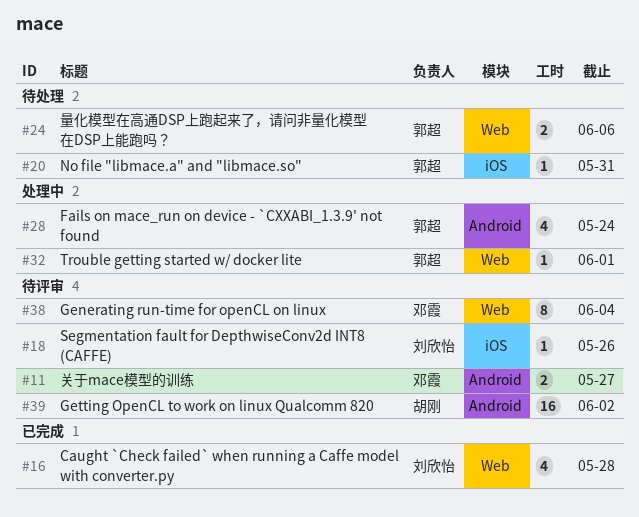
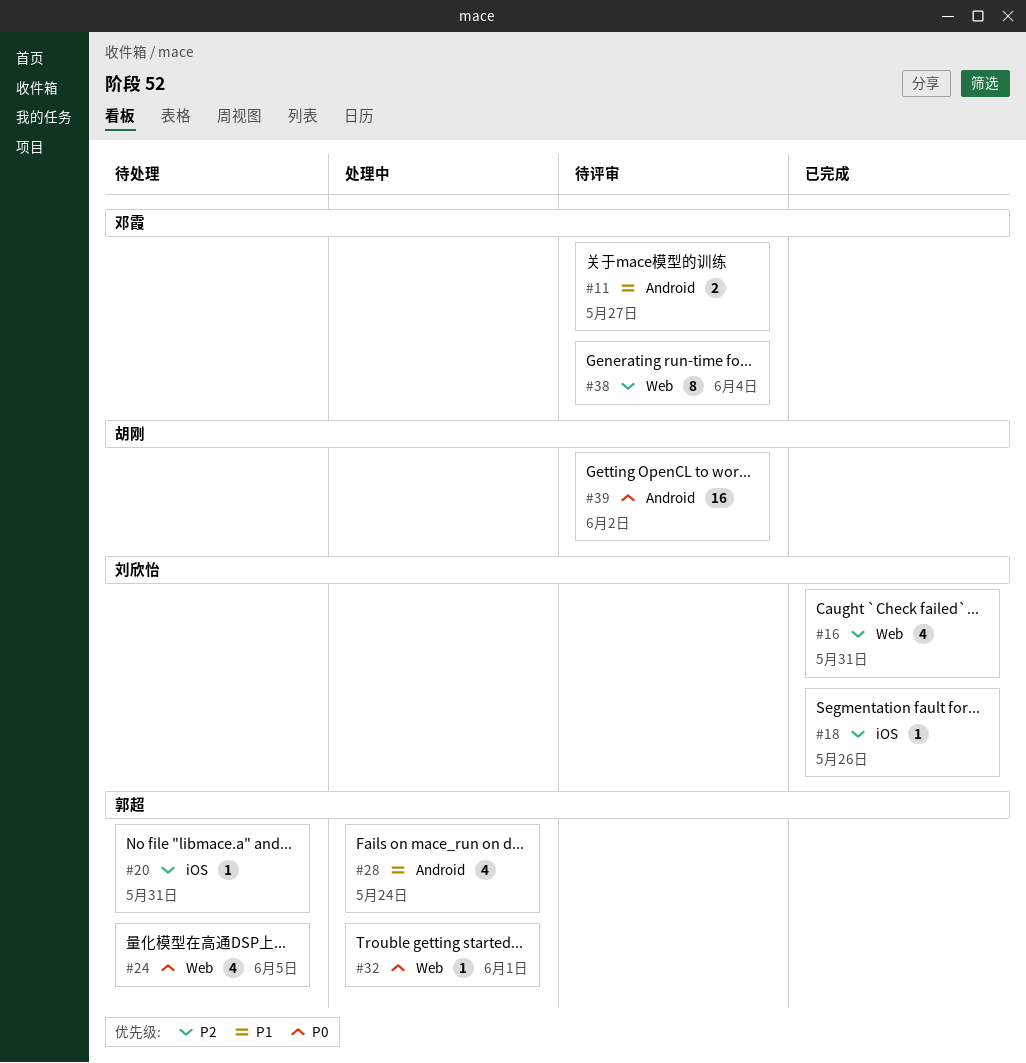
#16, due: May 28 -> May 31
#18, status: 待评审 -> 已完成
#24, estimate: 2 -> 4
#24, due: Jun 6 -> Jun 5

